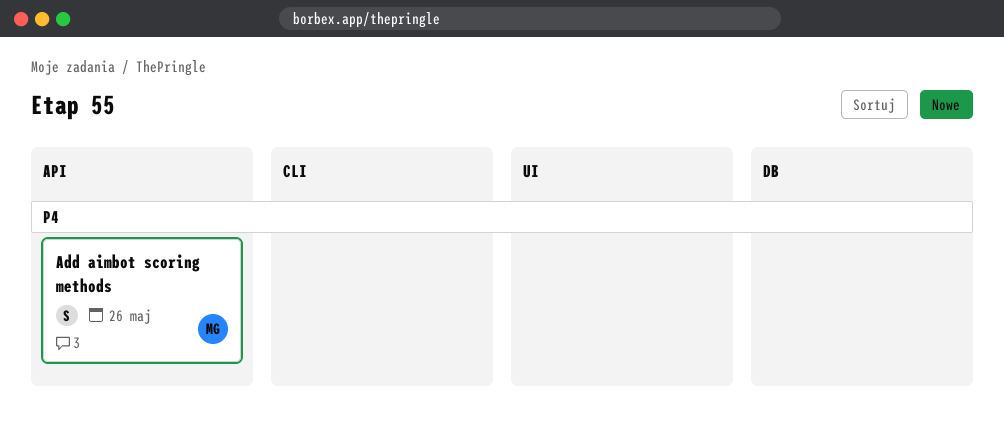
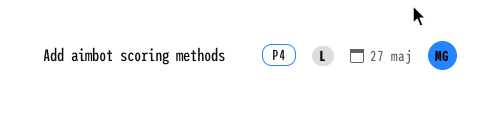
Add aimbot scoring methods, estimate: S -> L
Add aimbot scoring methods, due: May 26 -> May 27

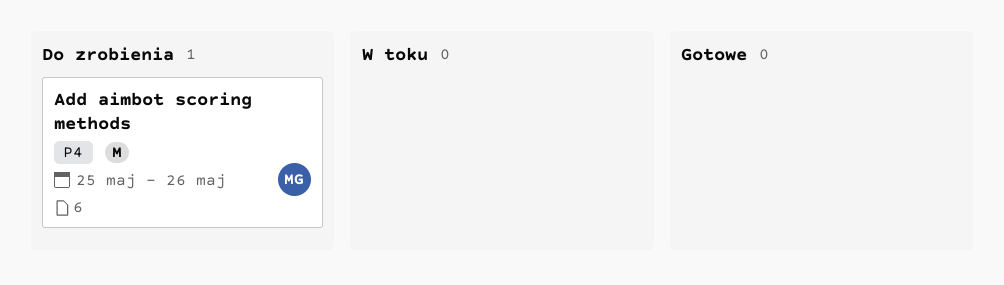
Add aimbot scoring methods, estimate: L -> M
Add aimbot scoring methods, due: May 27 -> May 26

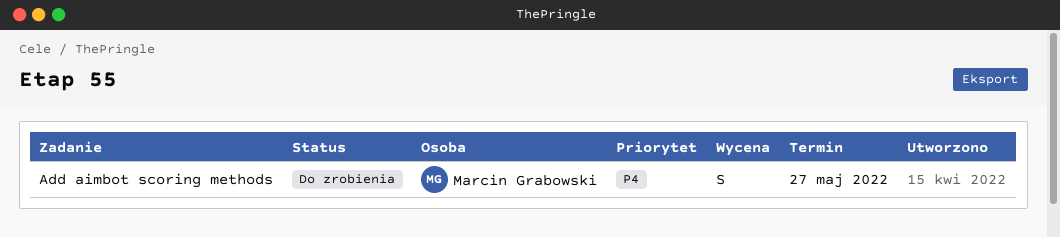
Add aimbot scoring methods, estimate: M -> S
Add aimbot scoring methods, due: May 26 -> May 27

